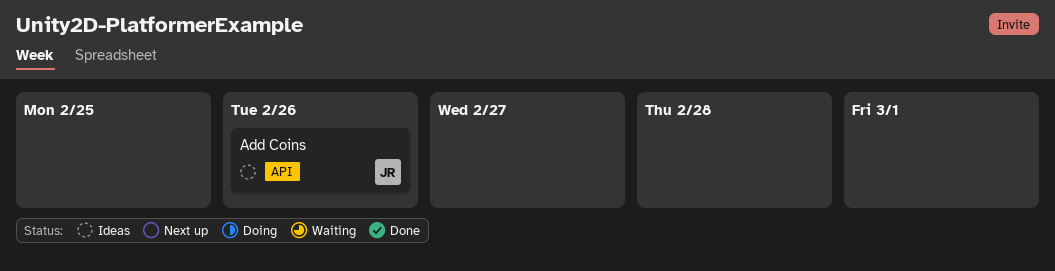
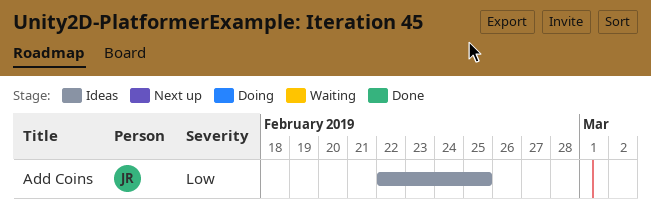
Add Coins, due: Feb 26 -> Feb 25

